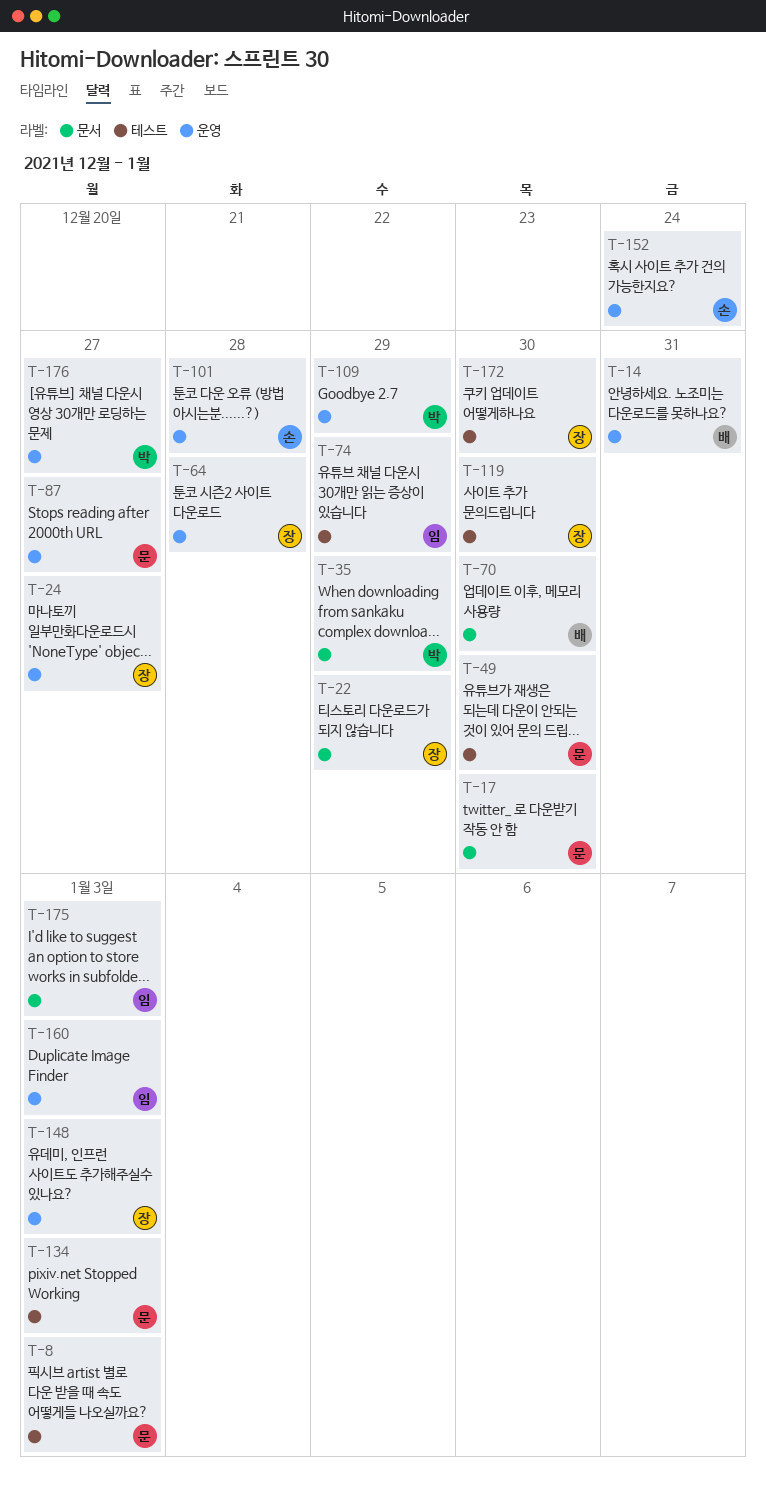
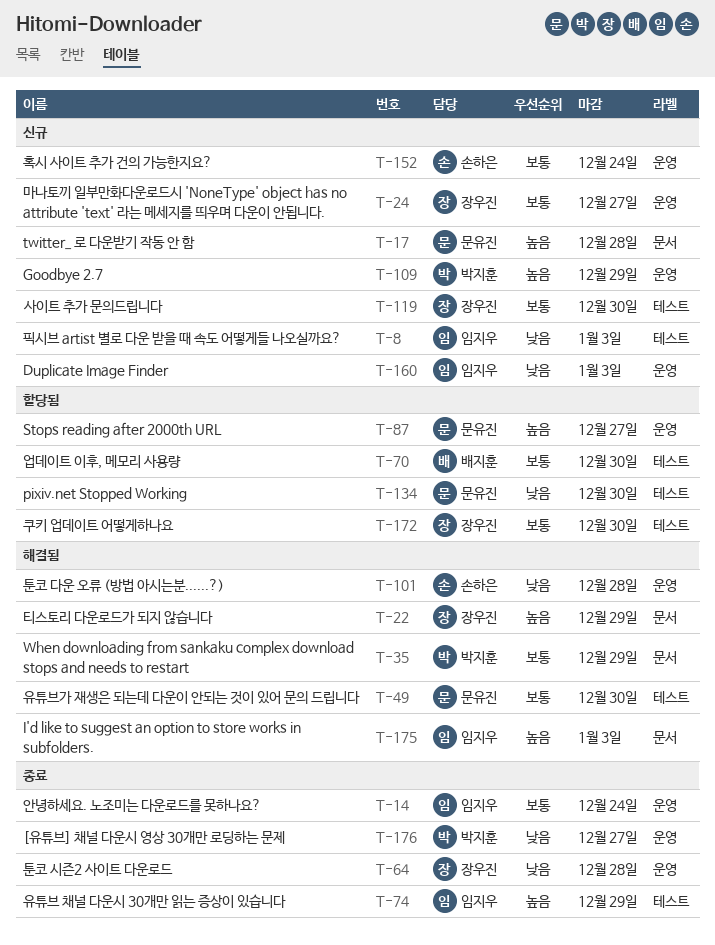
T-8, owner: 문유진 -> 임지우
T-14, owner: 배지훈 -> 임지우
T-14, due: Dec 31 -> Dec 24
T-17, due: Dec 30 -> Dec 28
T-70, label: 문서 -> 테스트
T-134, due: Jan 3 -> Dec 30
T-148: present -> none

